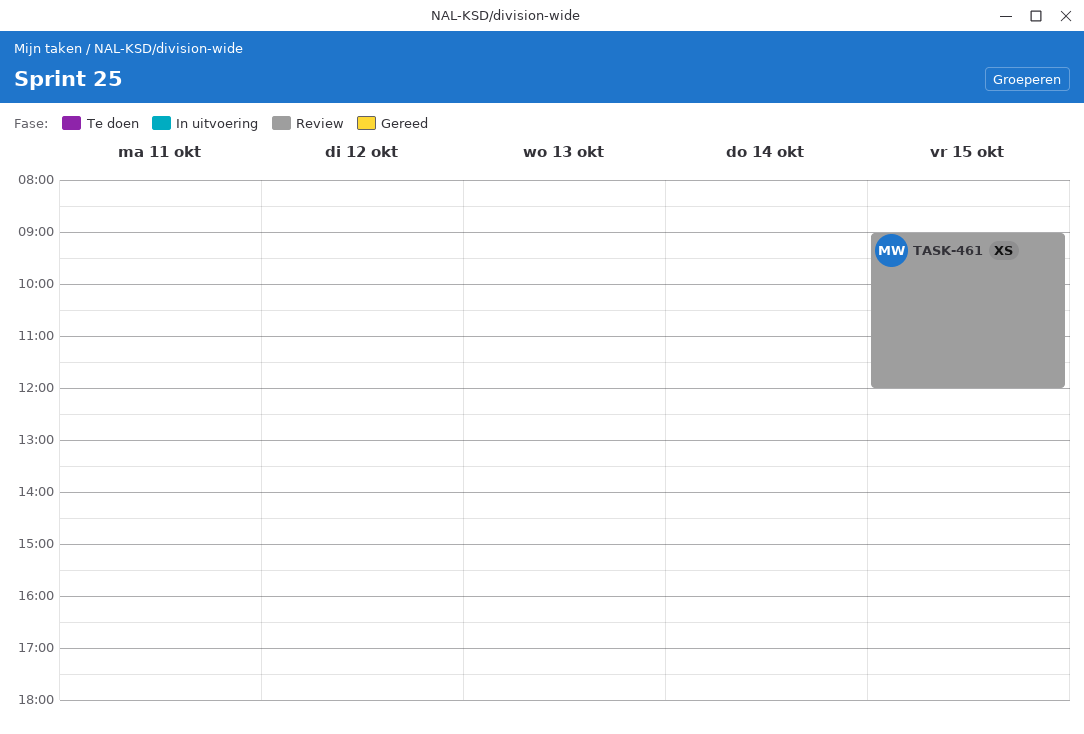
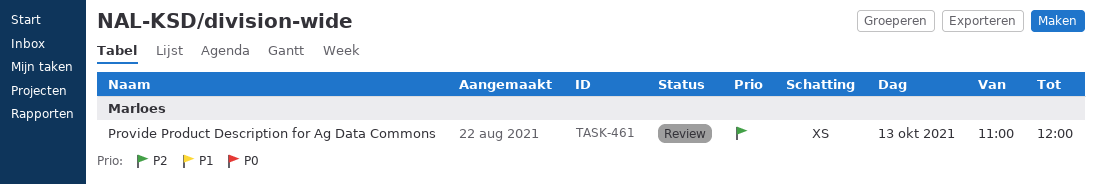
TASK-461, day: Oct 15 -> Oct 13
TASK-461, begins: 09:00 -> 11:00

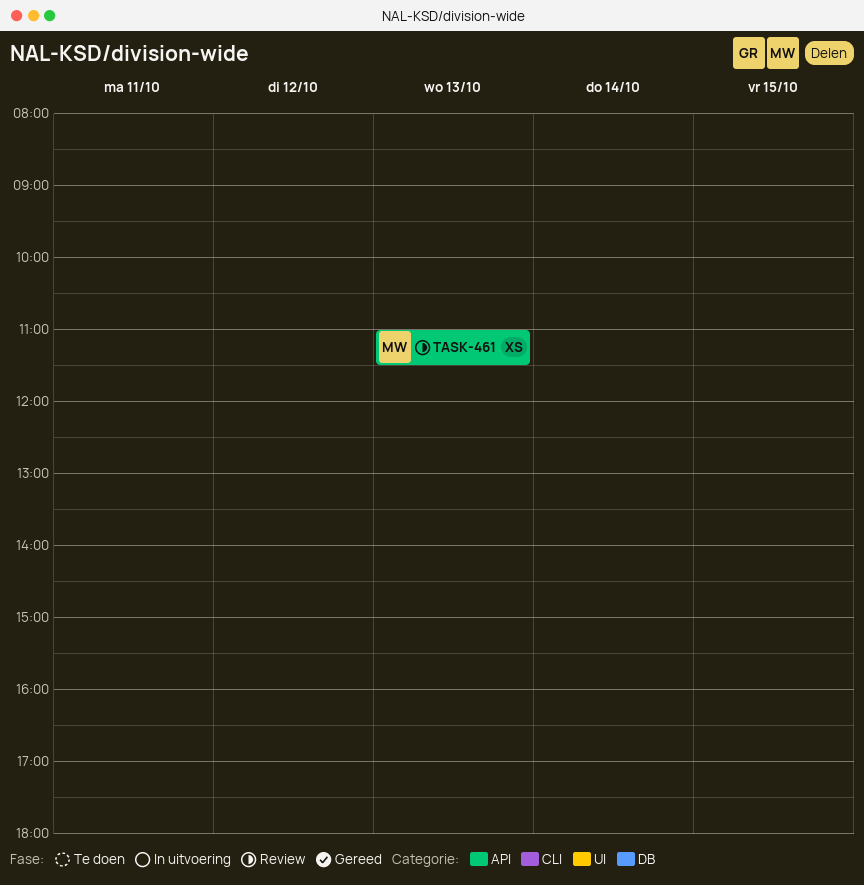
TASK-461, ends: 12:00 -> 11:30

